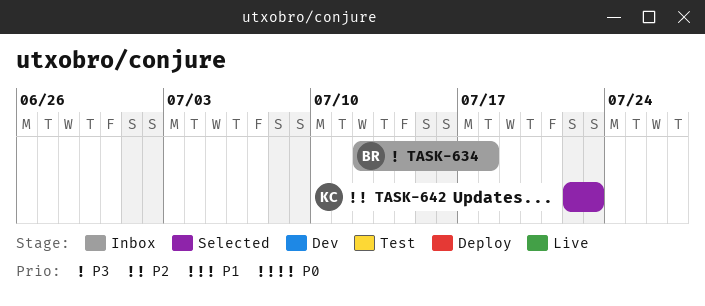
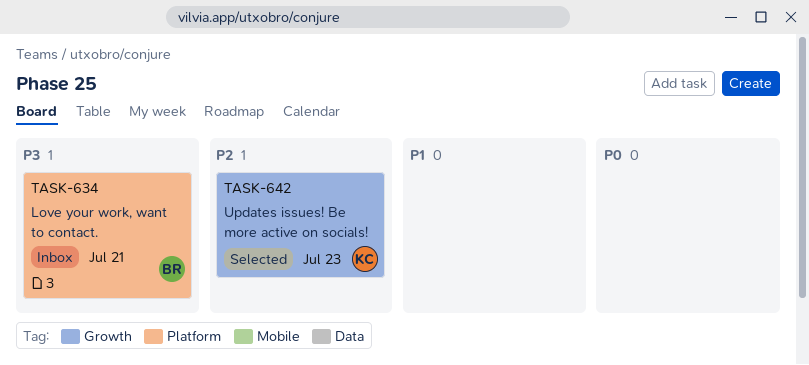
TASK-634, due: Jul 18 -> Jul 21

